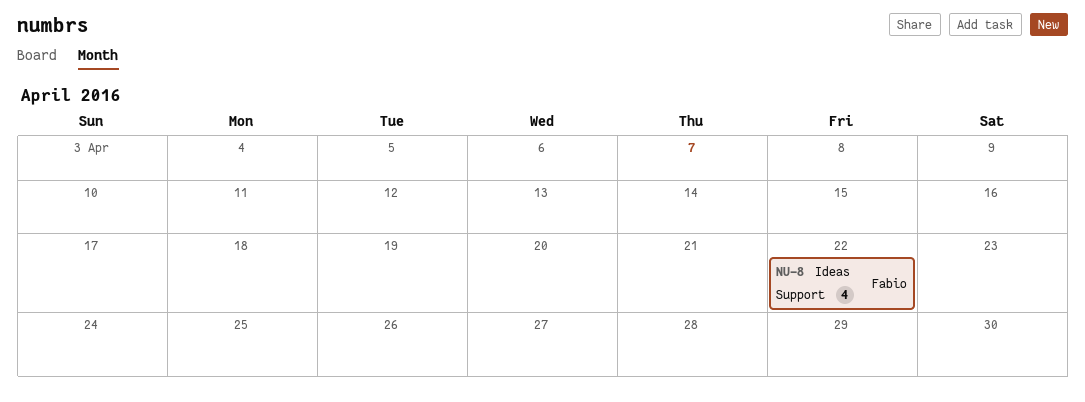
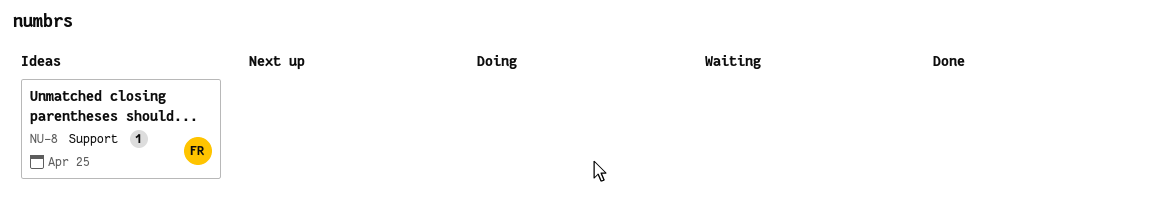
NU-8, estimate: 4 -> 1
NU-8, due: Apr 22 -> Apr 25

